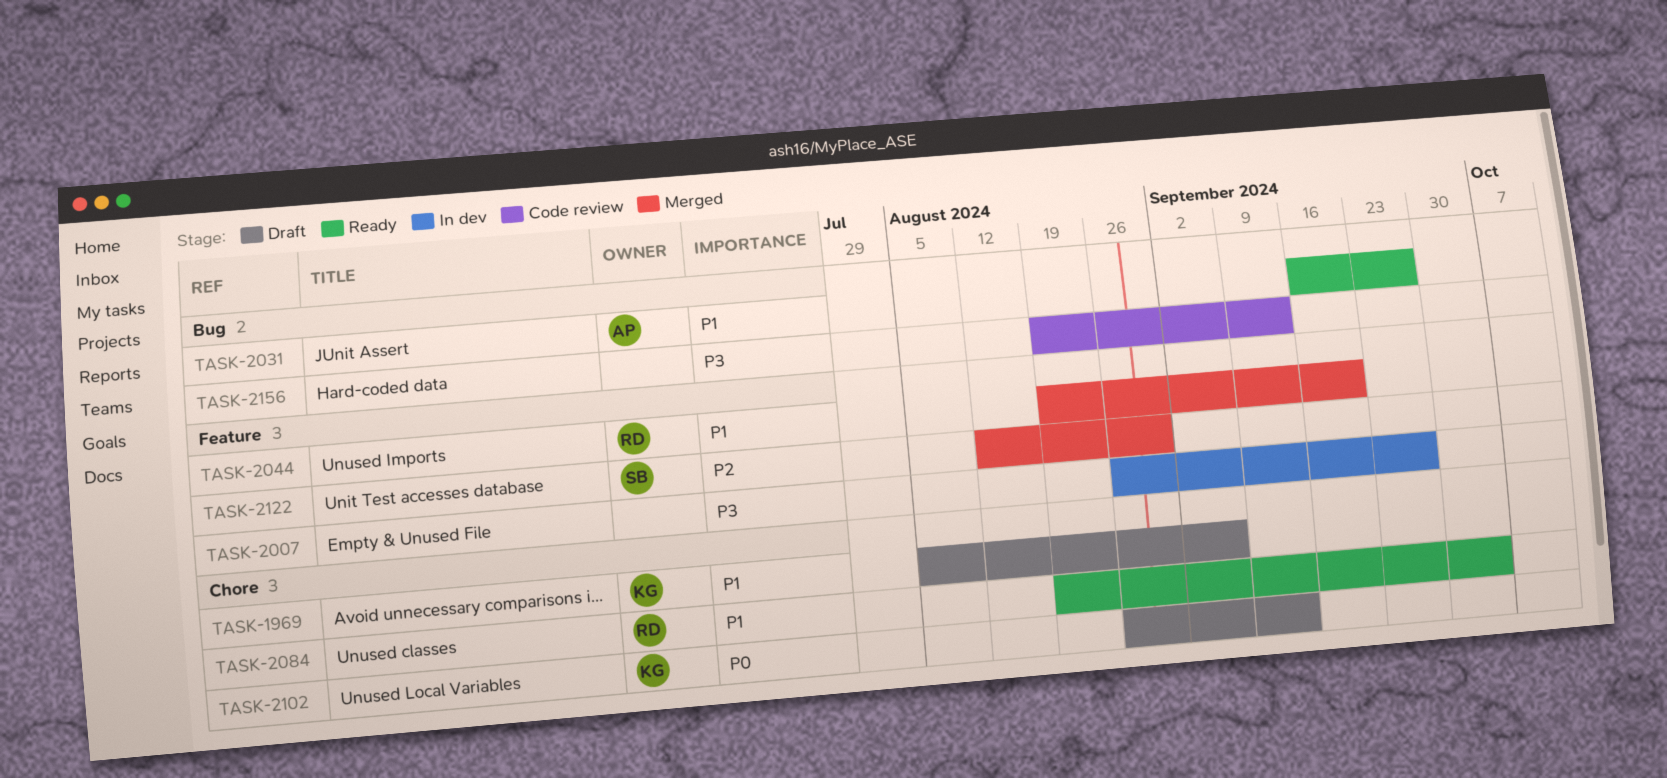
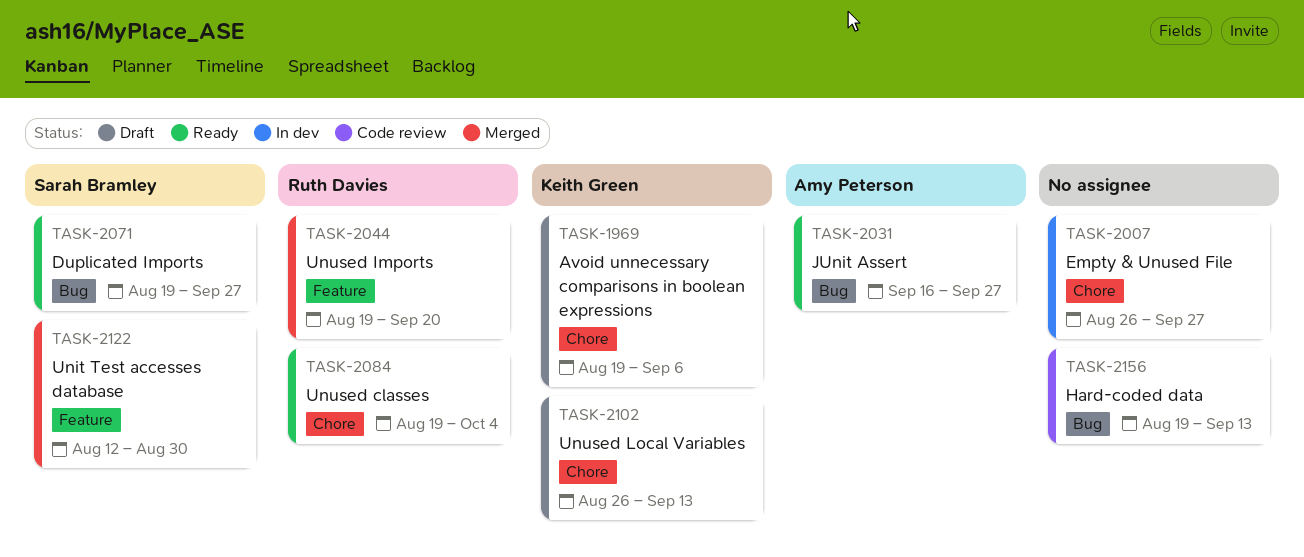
TASK-1969, start: Aug 5 -> Aug 19
TASK-2007, label: Feature -> Chore
TASK-2071: none -> present

